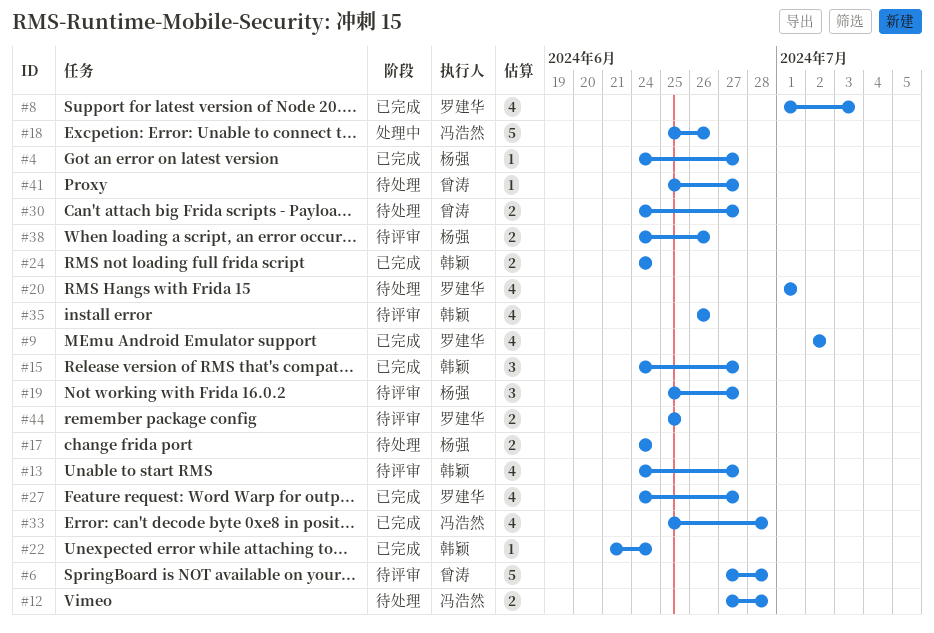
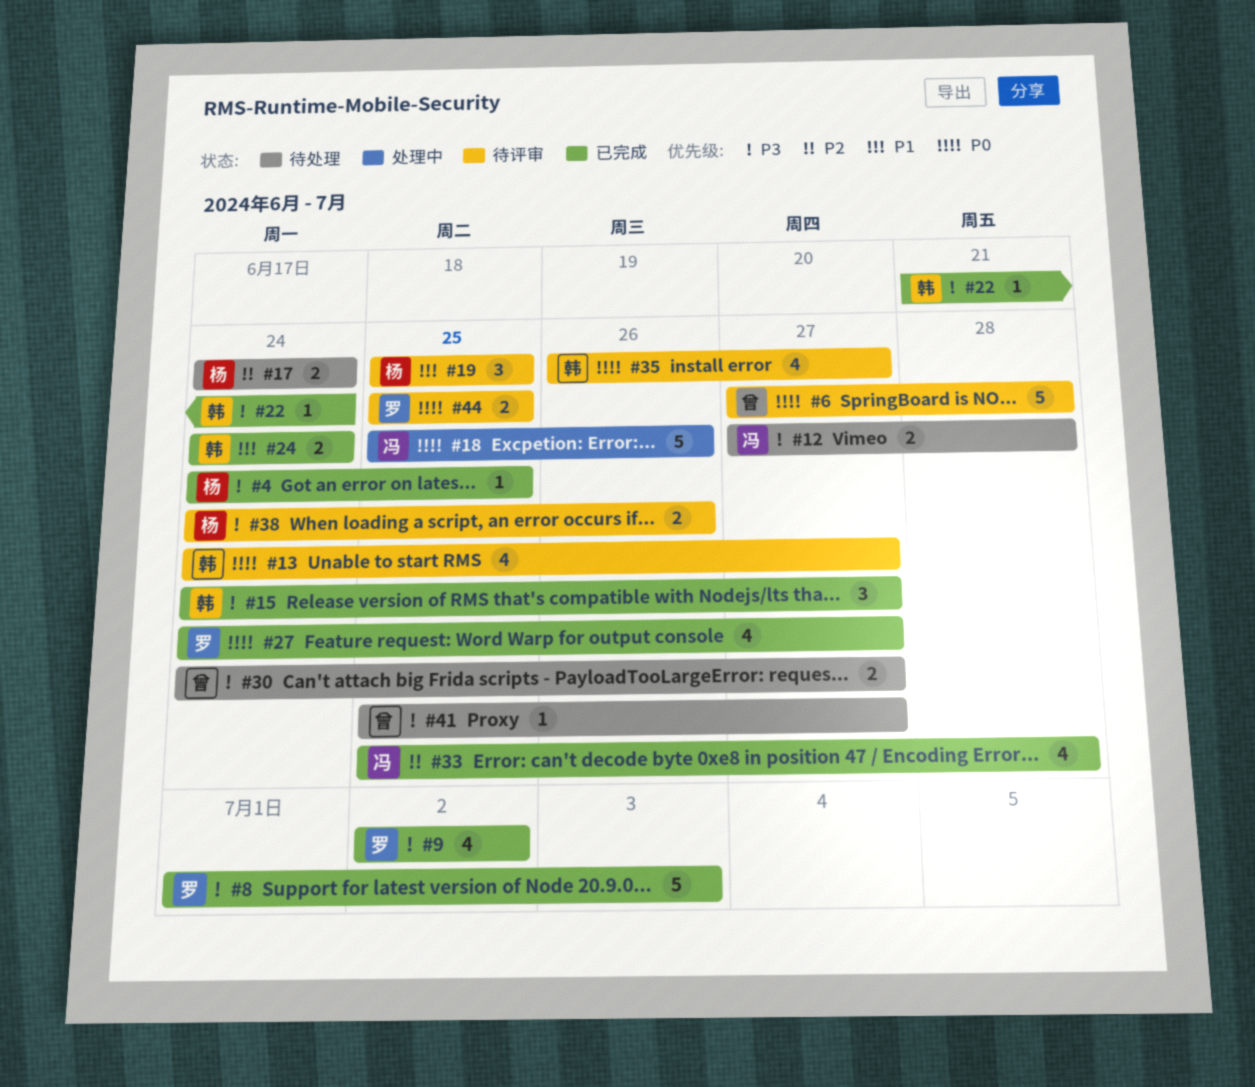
#4, due: Jun 27 -> Jun 25
#8, estimate: 4 -> 5
#19, due: Jun 27 -> Jun 25
#20: present -> none
#35, due: Jun 26 -> Jun 27

